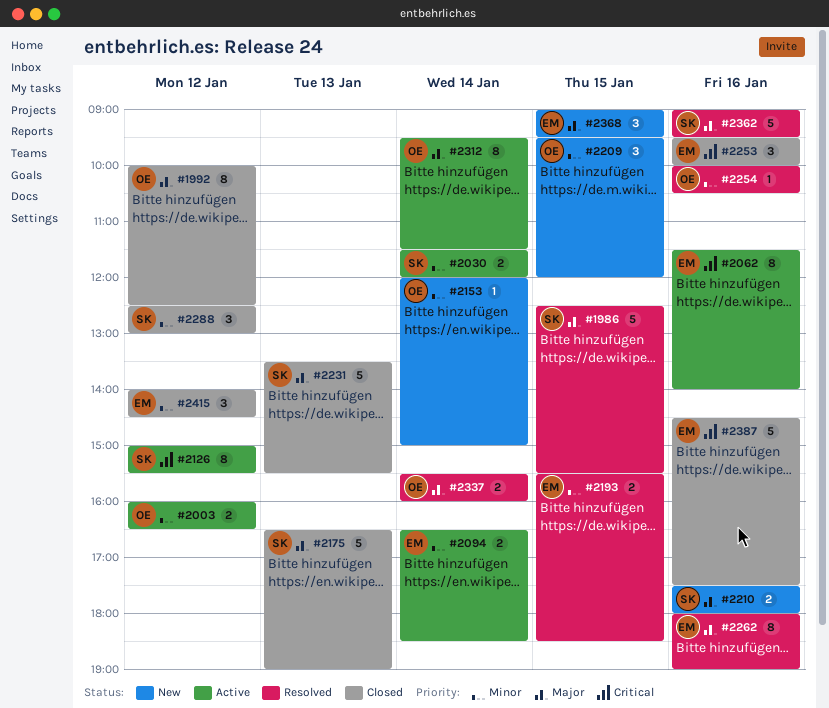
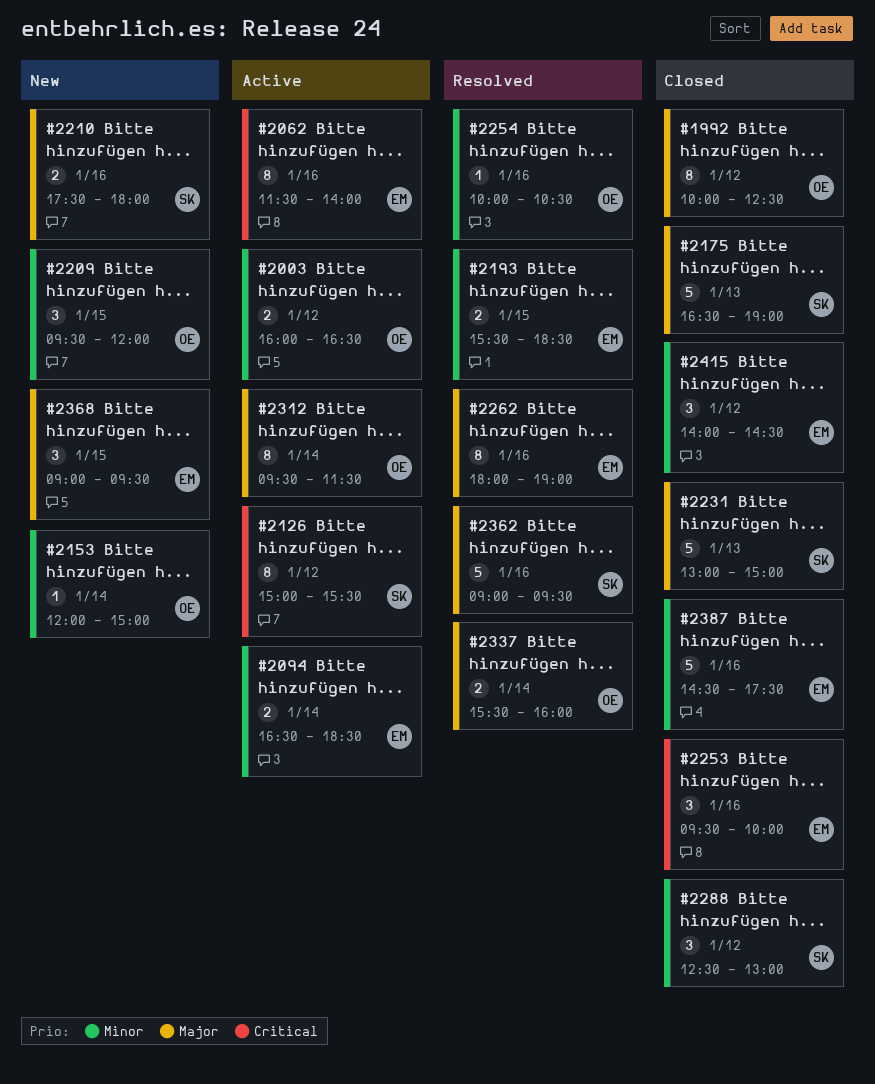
#1986: present -> none
#2030: present -> none
#2231, begins: 13:30 -> 13:00
#2231, ends: 15:30 -> 15:00
#2387, priority: Critical -> Minor

